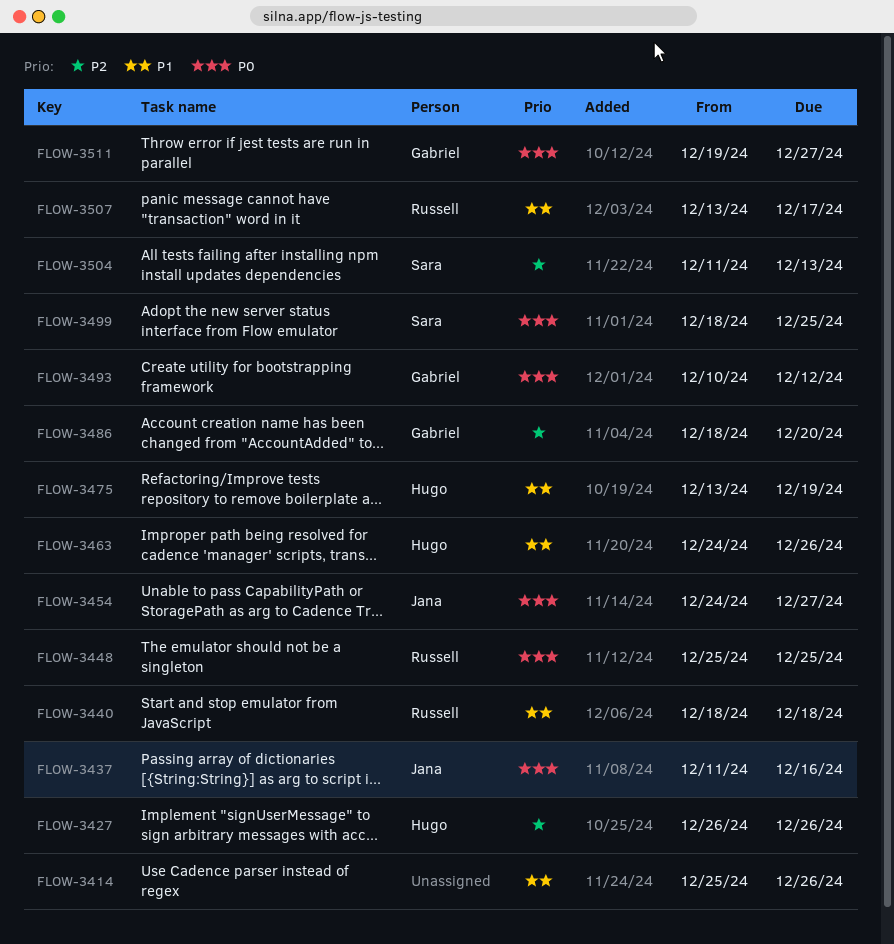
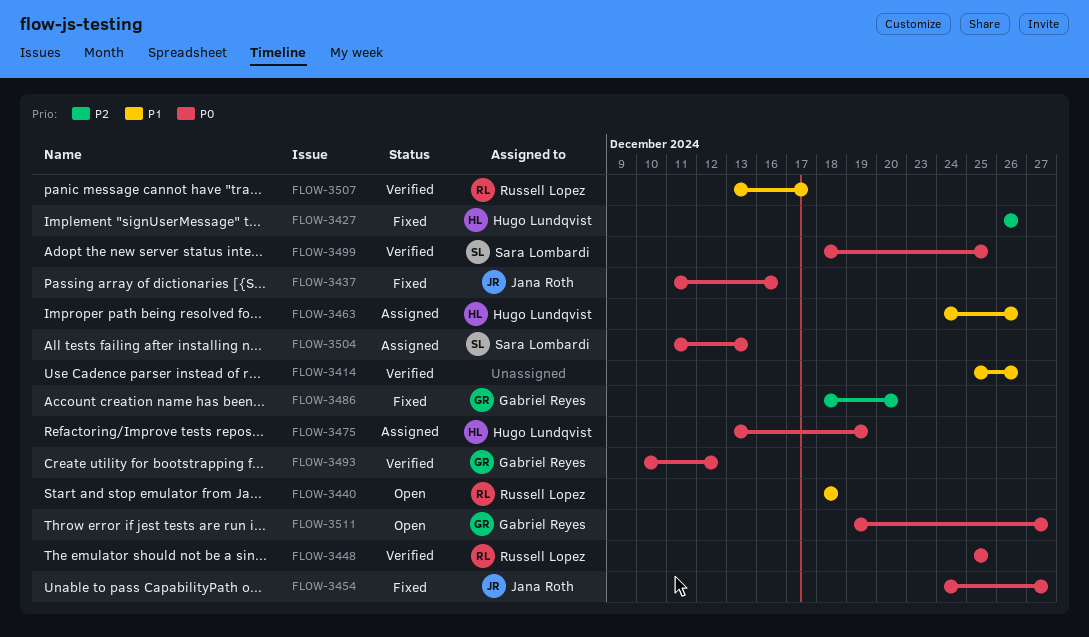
FLOW-3475, priority: P1 -> P0
FLOW-3504, priority: P2 -> P0

